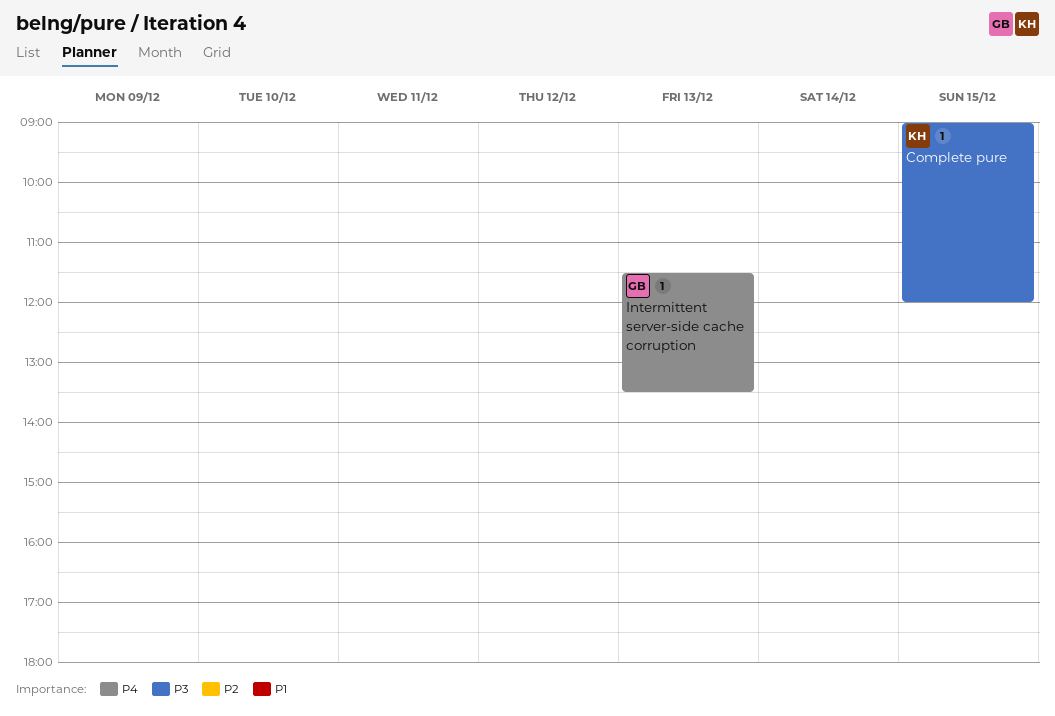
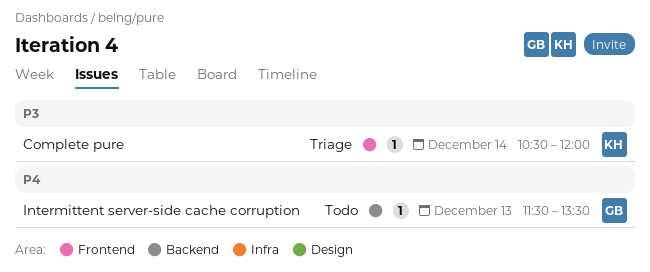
Complete pure, day: Dec 15 -> Dec 14
Complete pure, begins: 09:00 -> 10:30

